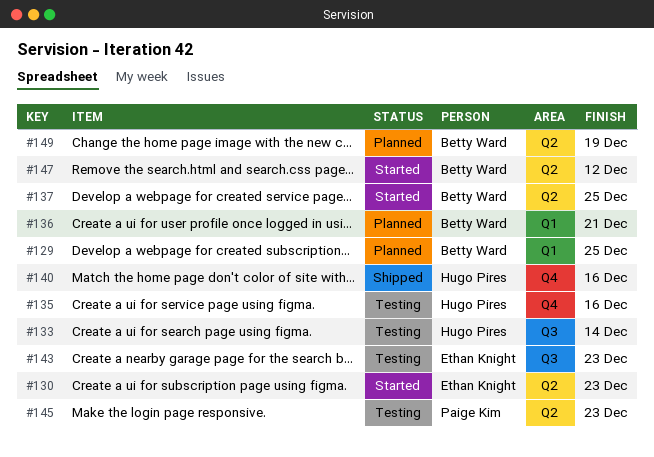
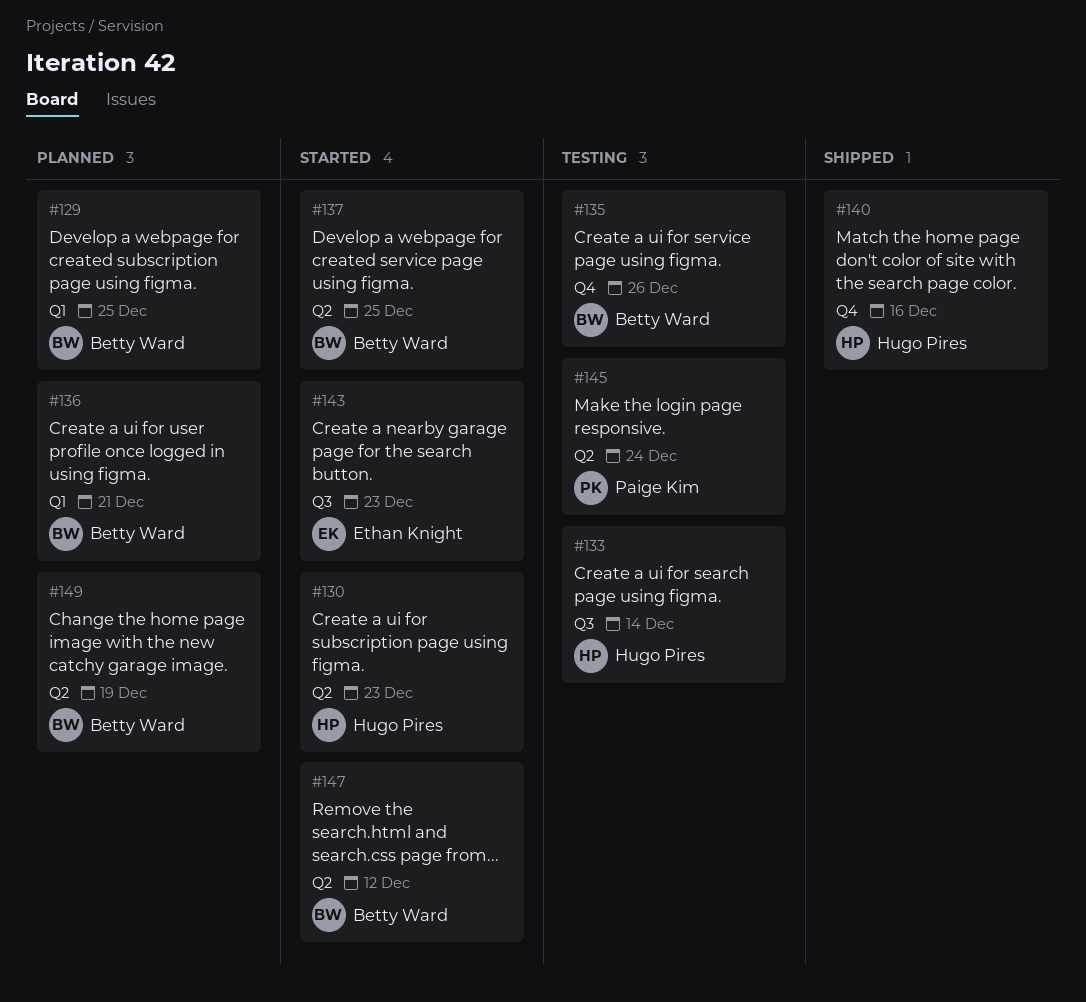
#130, owner: Ethan Knight -> Hugo Pires
#135, owner: Hugo Pires -> Betty Ward
#135, due: Dec 16 -> Dec 26
#143, status: Testing -> Started
#145, due: Dec 23 -> Dec 24

